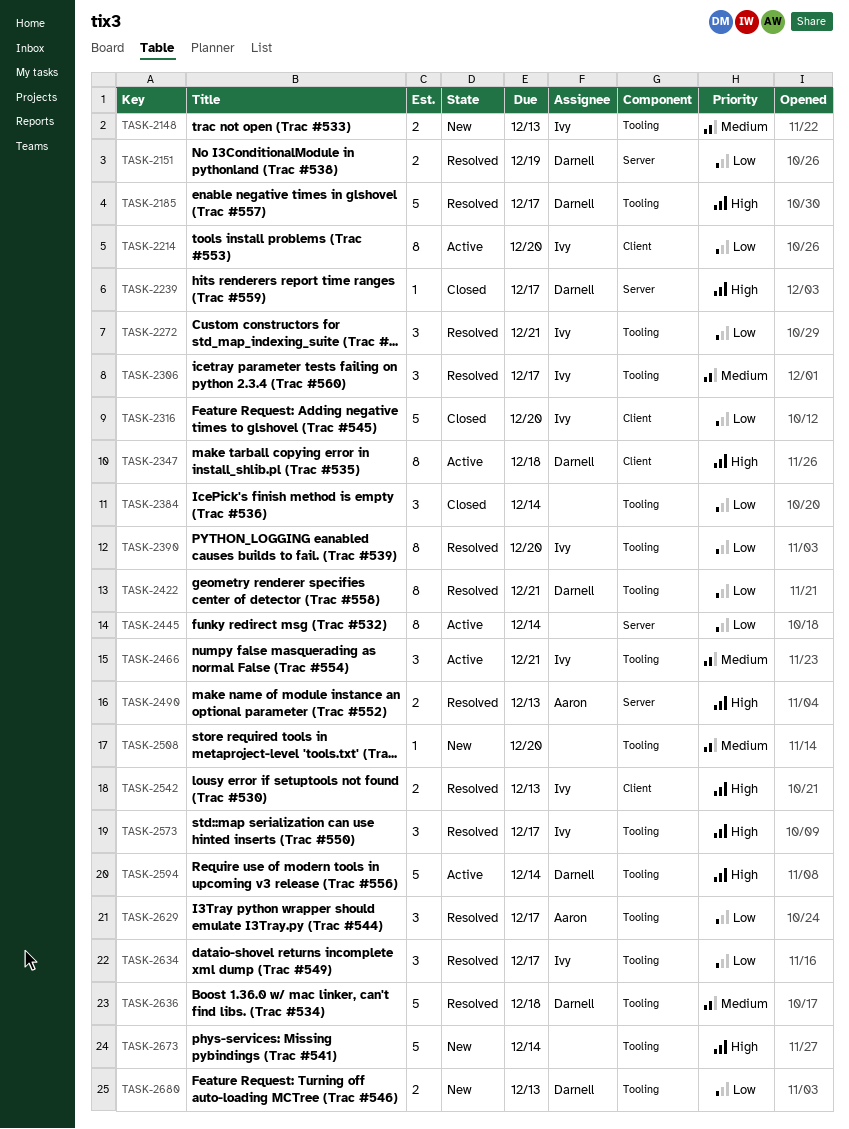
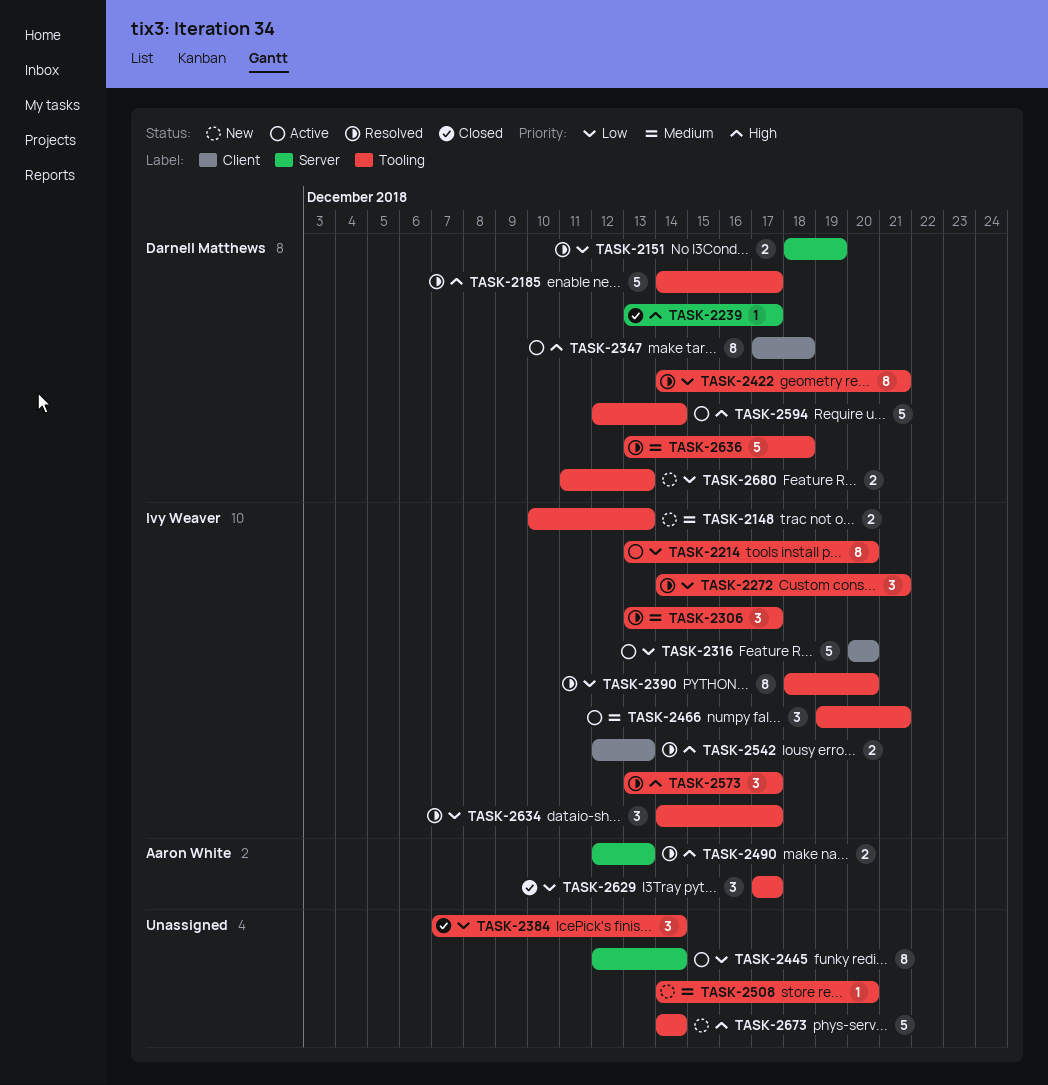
TASK-2214, label: Client -> Tooling
TASK-2316, status: Closed -> Active
TASK-2629, status: Resolved -> Closed

